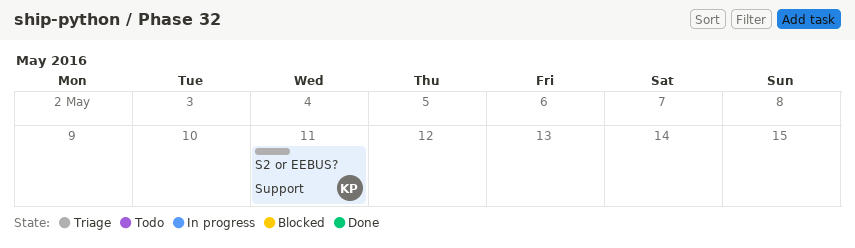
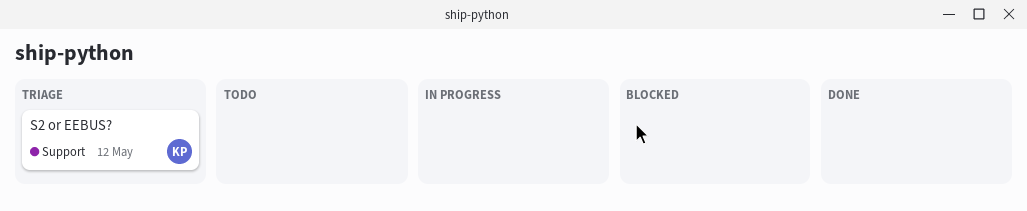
S2 or EEBUS?, due: May 11 -> May 12

